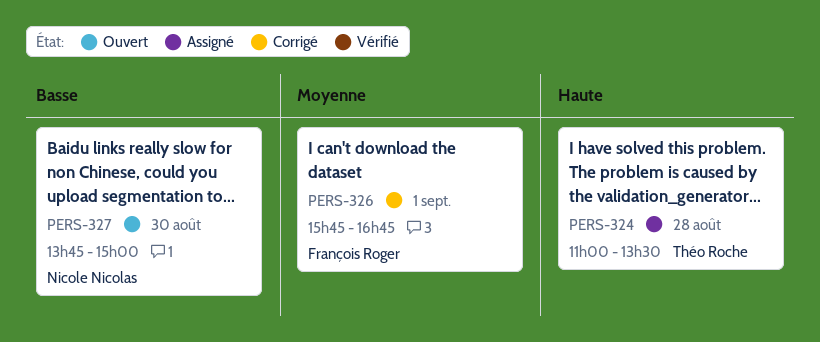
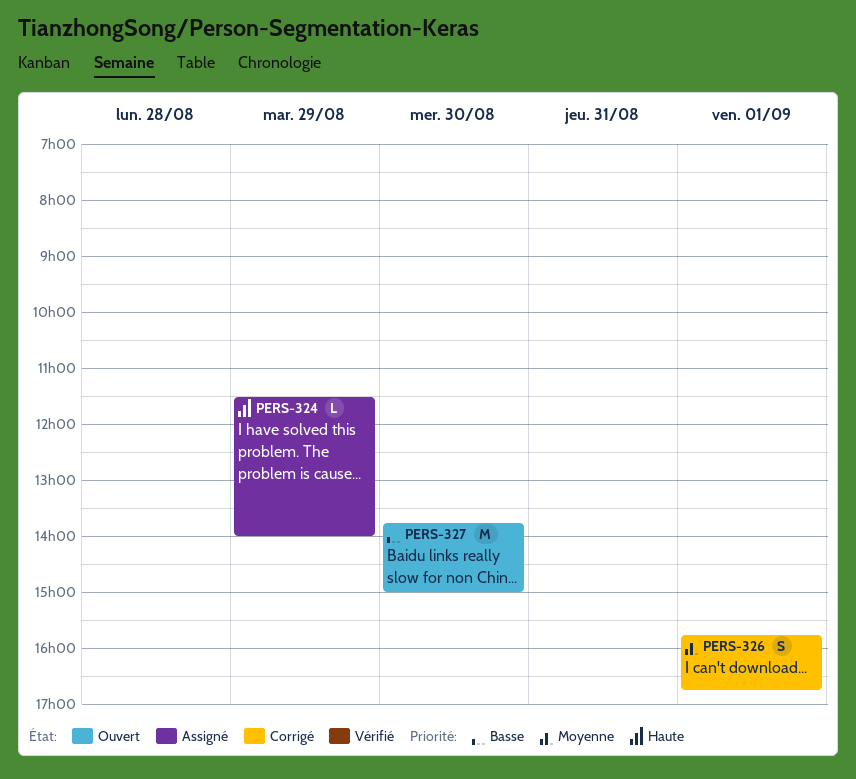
PERS-324, day: Aug 28 -> Aug 29
PERS-324, begins: 11:00 -> 11:30
PERS-324, ends: 13:30 -> 14:00

